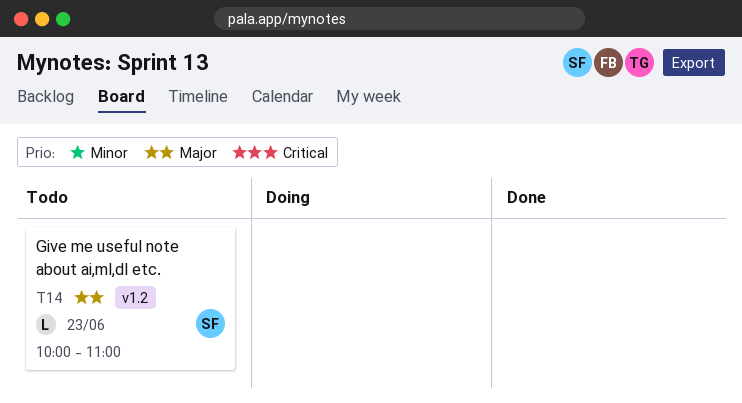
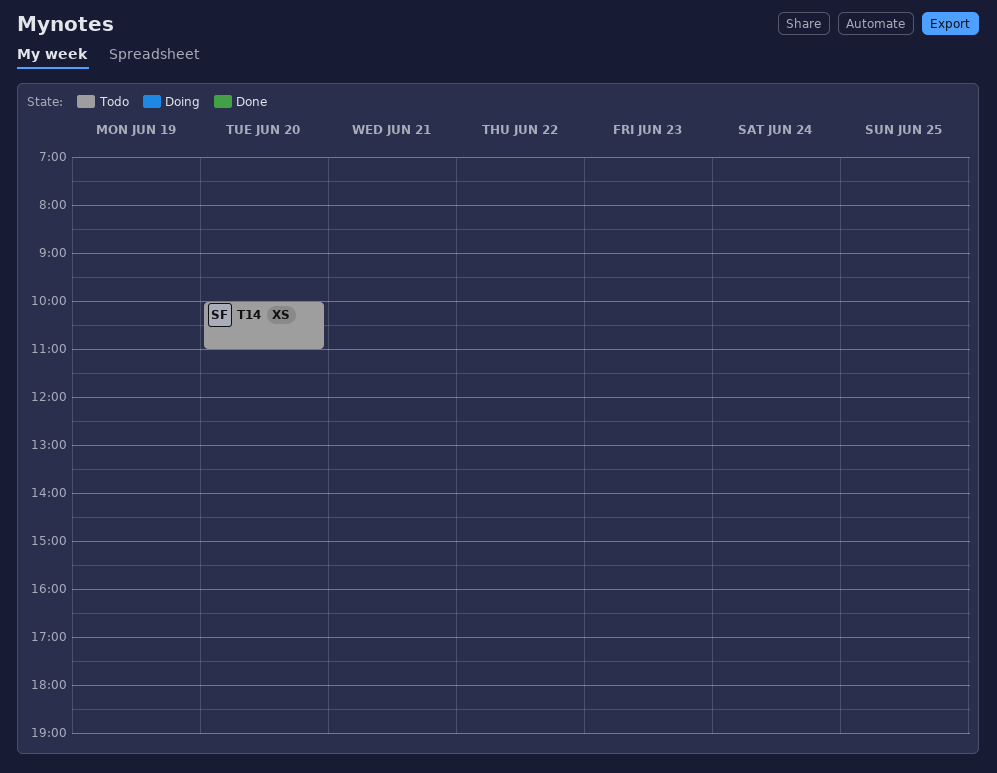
T14, estimate: L -> XS
T14, day: Jun 23 -> Jun 20

